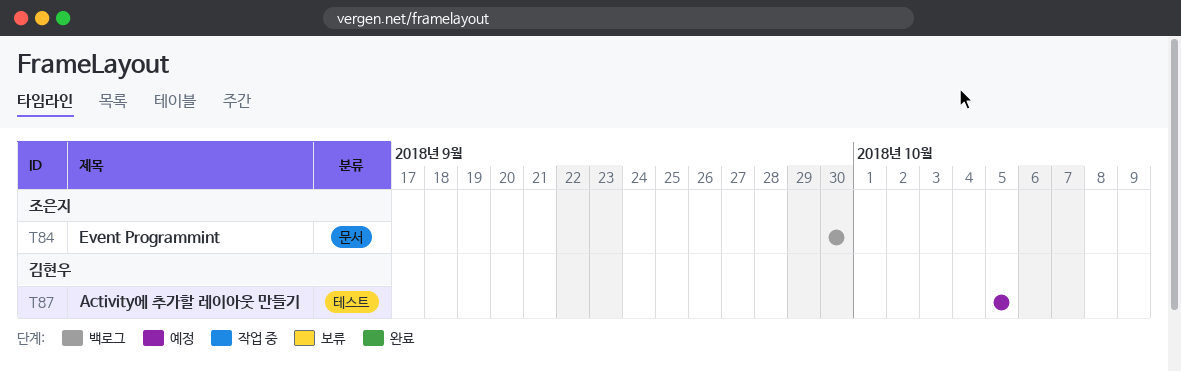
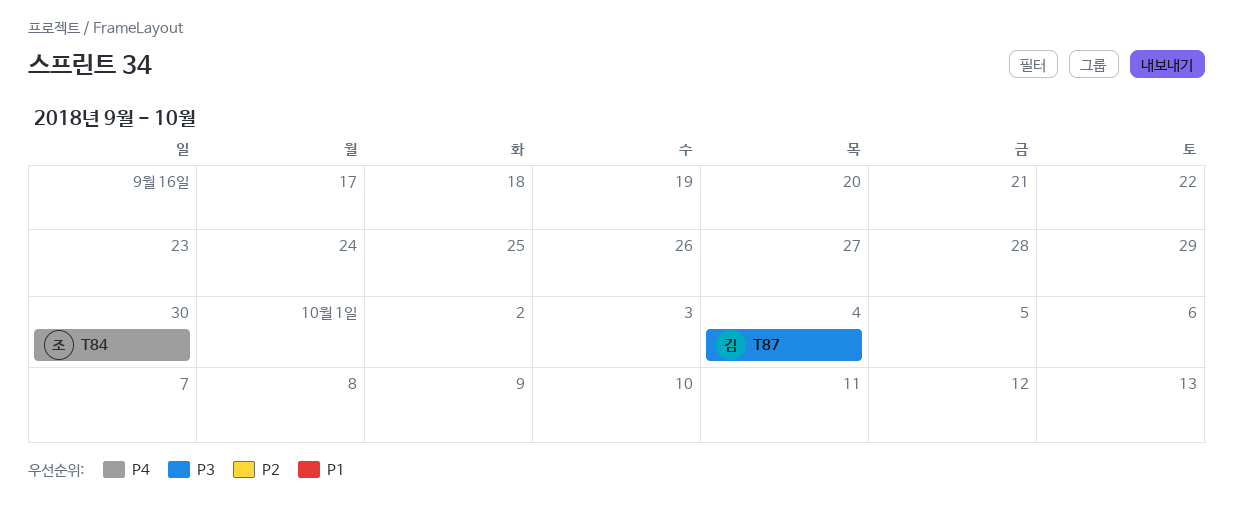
T87, start: Oct 5 -> Oct 4
T87, due: Oct 5 -> Oct 4

